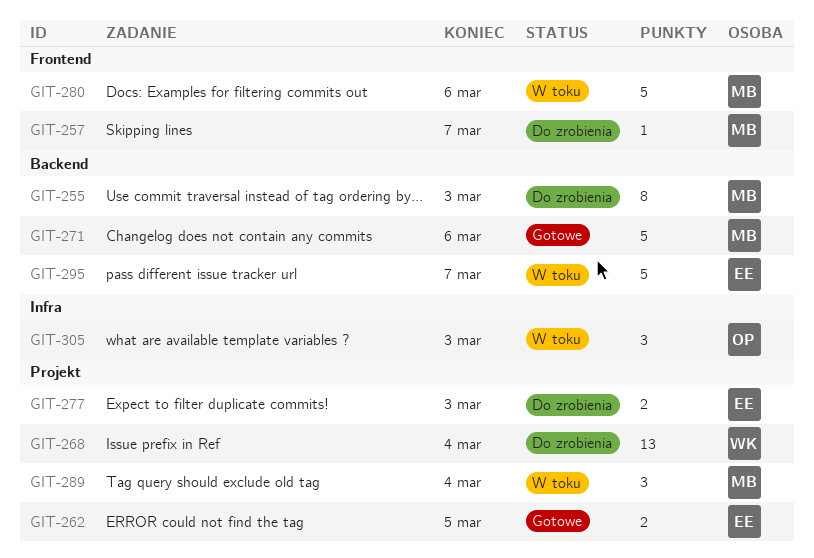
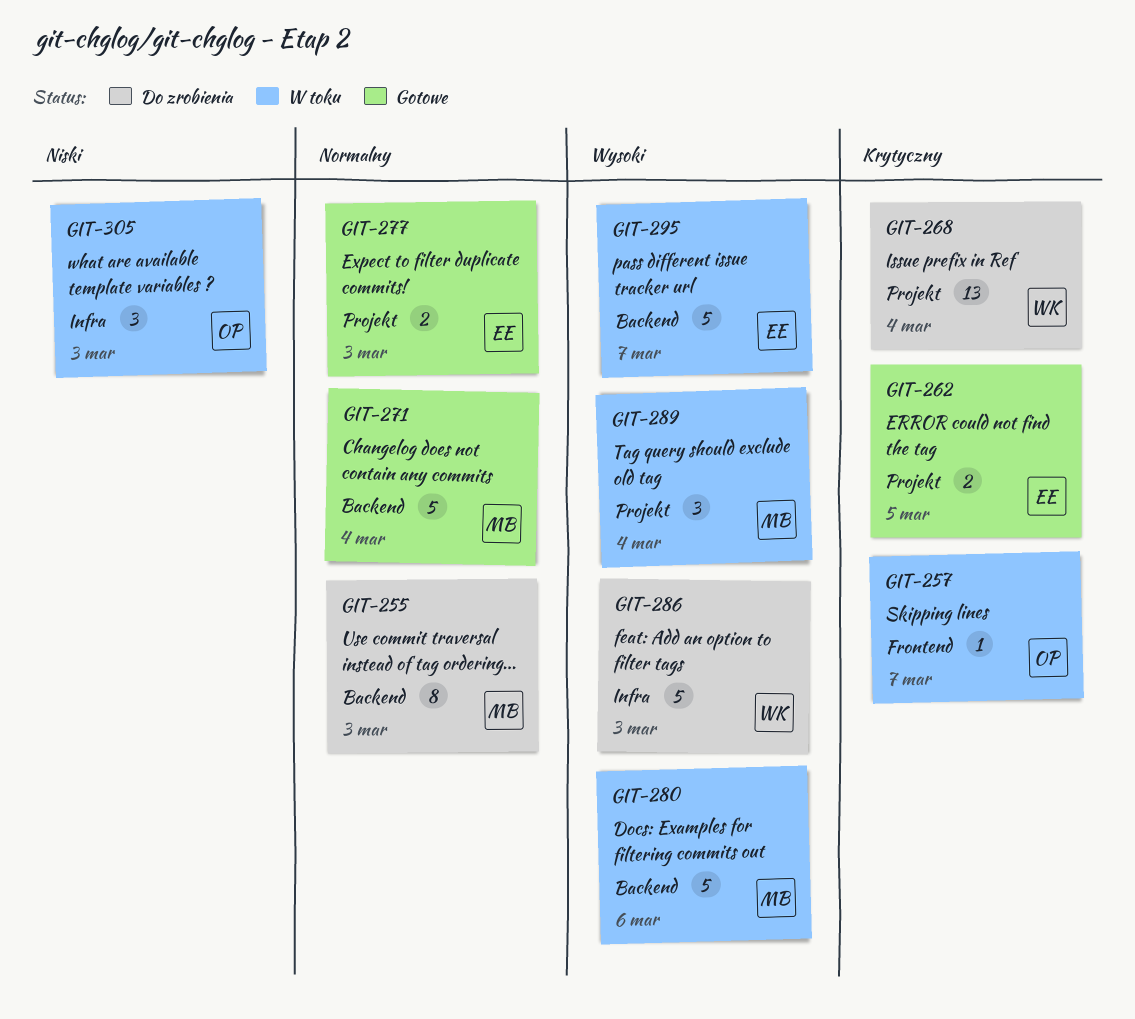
GIT-257, status: Do zrobienia -> W toku
GIT-257, owner: MB -> OP
GIT-271, due: Mar 6 -> Mar 4
GIT-277, status: Do zrobienia -> Gotowe
GIT-280, label: Frontend -> Backend
GIT-286: none -> present

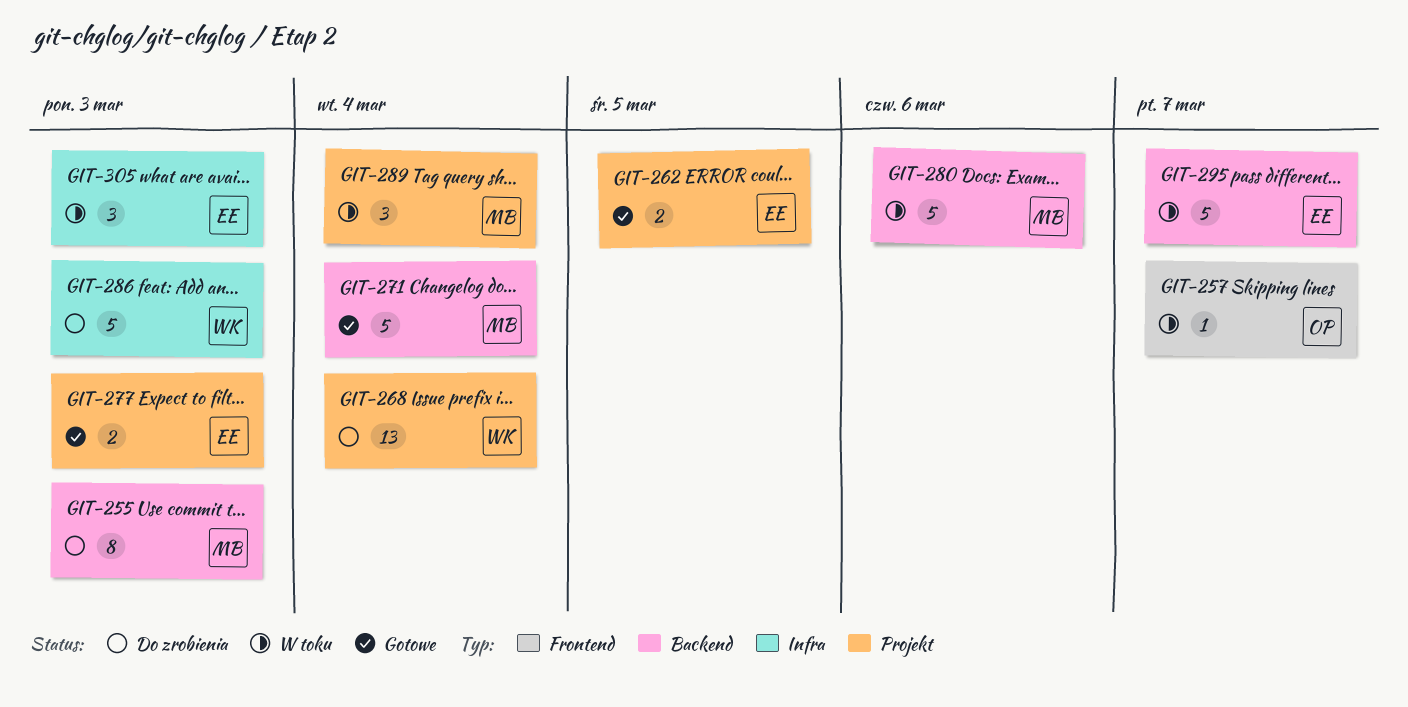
GIT-305, owner: OP -> EE

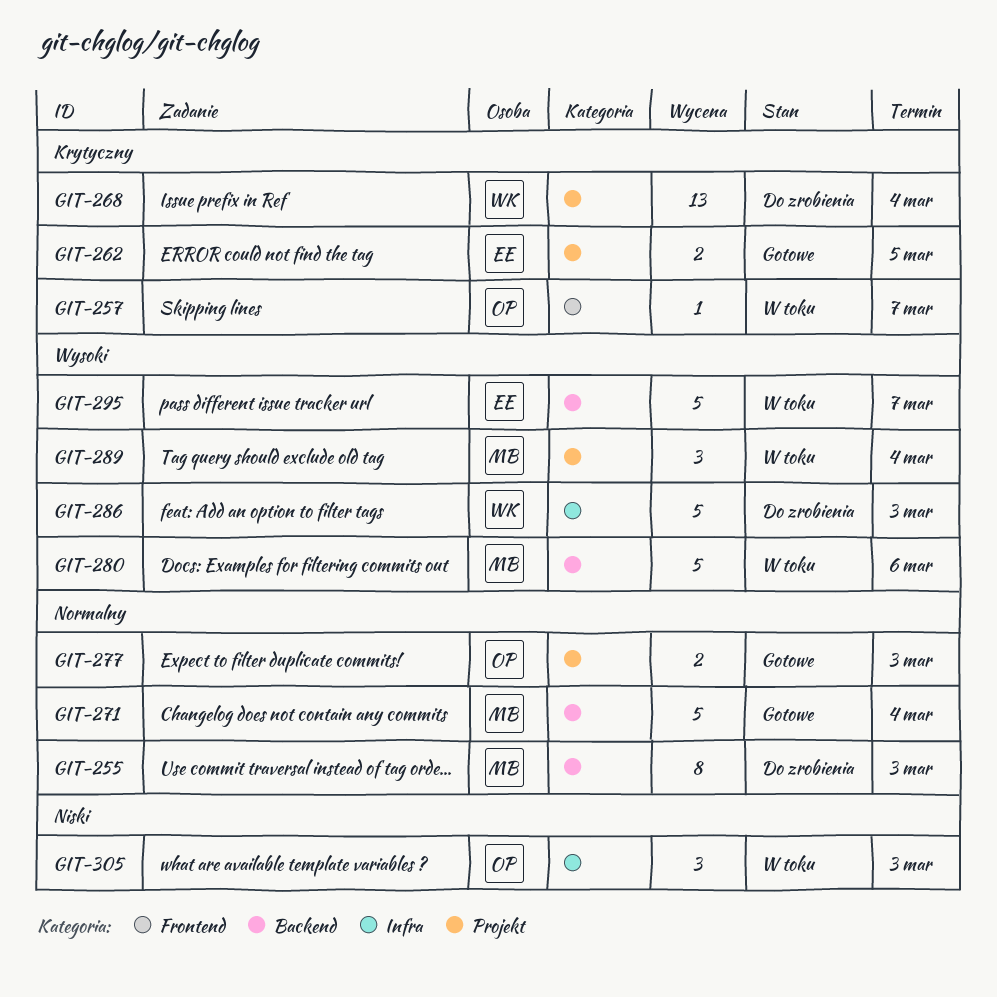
GIT-277, owner: EE -> OP
GIT-305, owner: EE -> OP

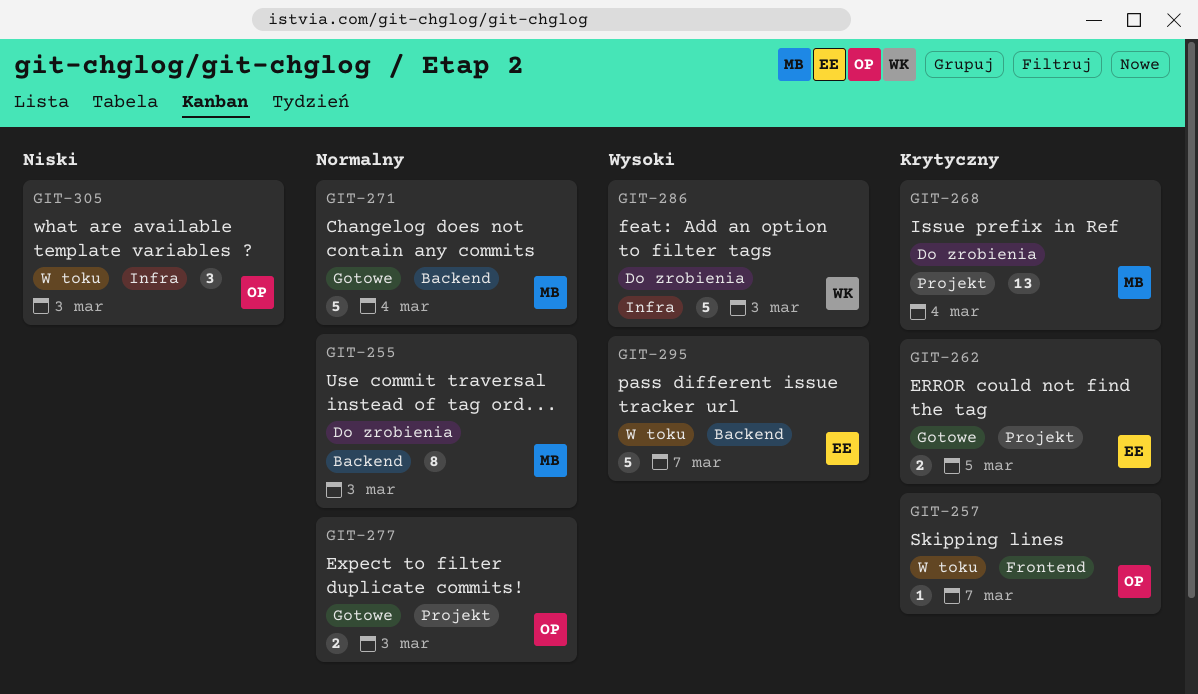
GIT-268, owner: WK -> MB
GIT-280: present -> none
GIT-289: present -> none

